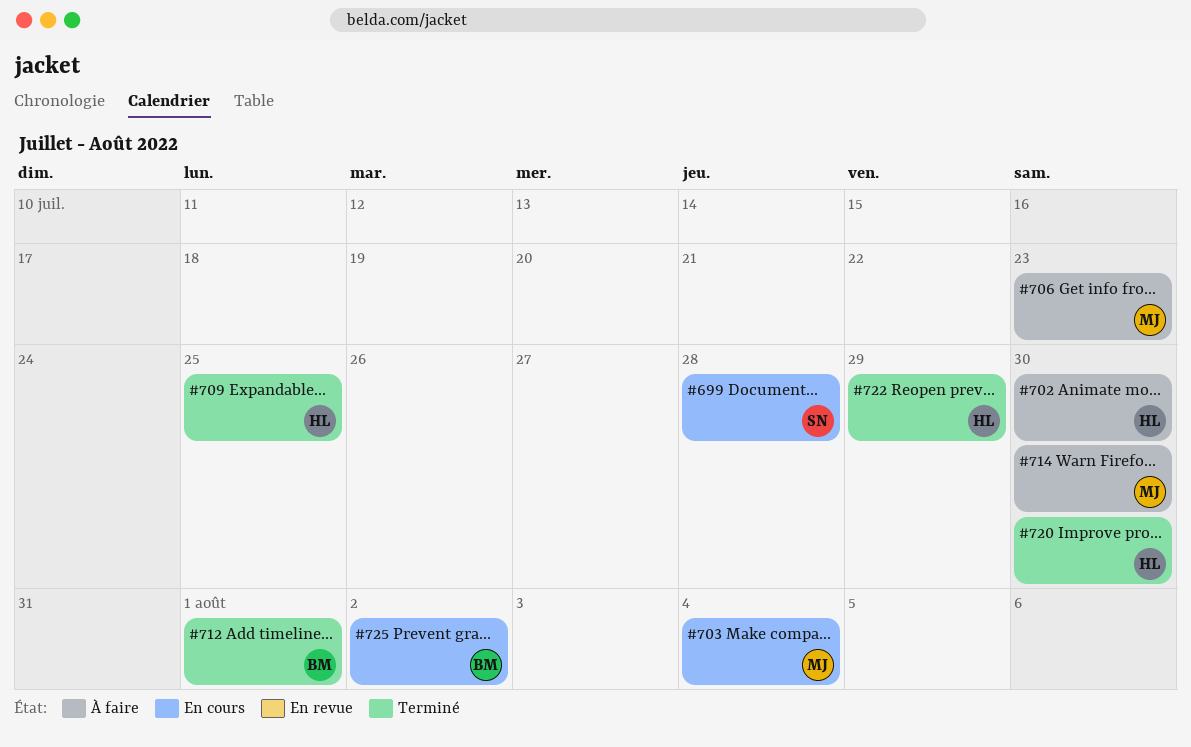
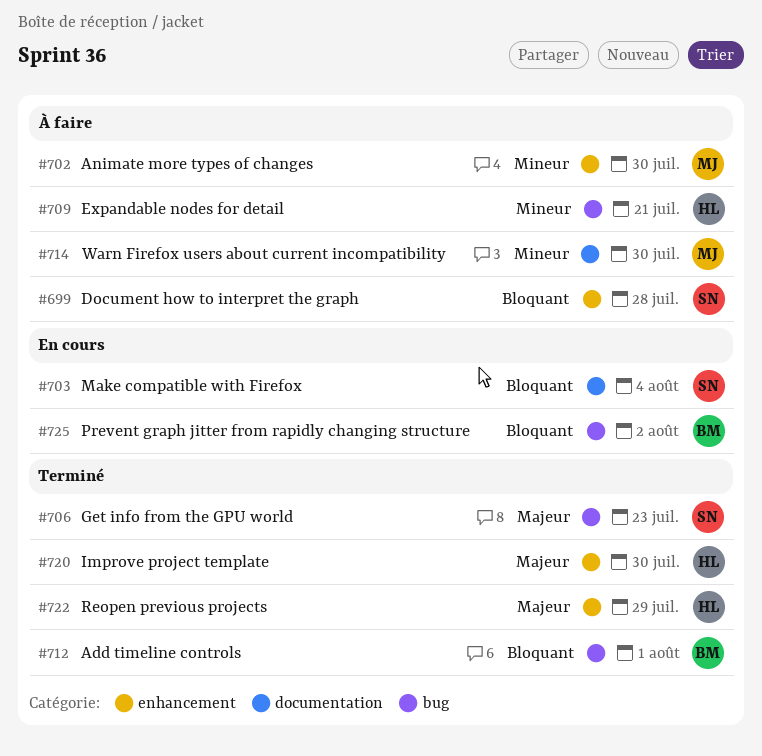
#699, status: En cours -> À faire
#702, owner: HL -> MJ
#703, owner: MJ -> SN
#706, status: À faire -> Terminé
#706, owner: MJ -> SN
#709, status: Terminé -> À faire
#709, due: Jul 25 -> Jul 21

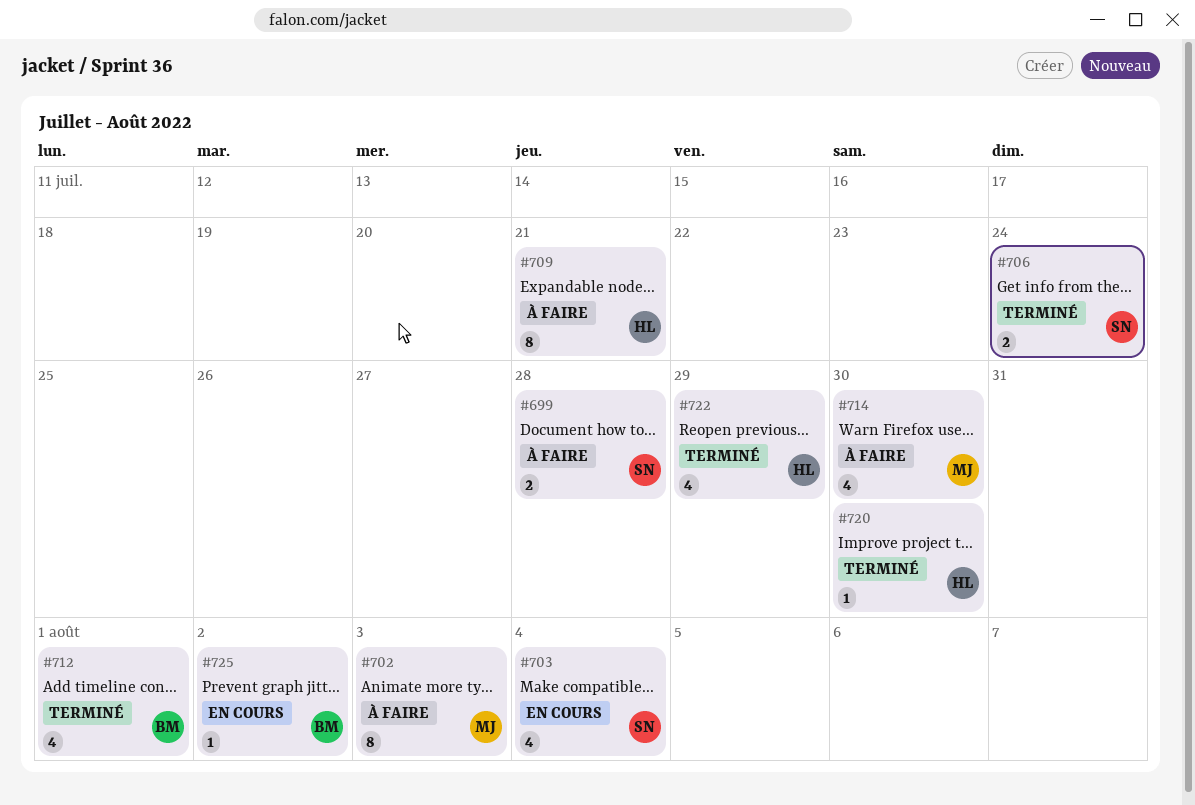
#702, due: Jul 30 -> Aug 3
#706, due: Jul 23 -> Jul 24

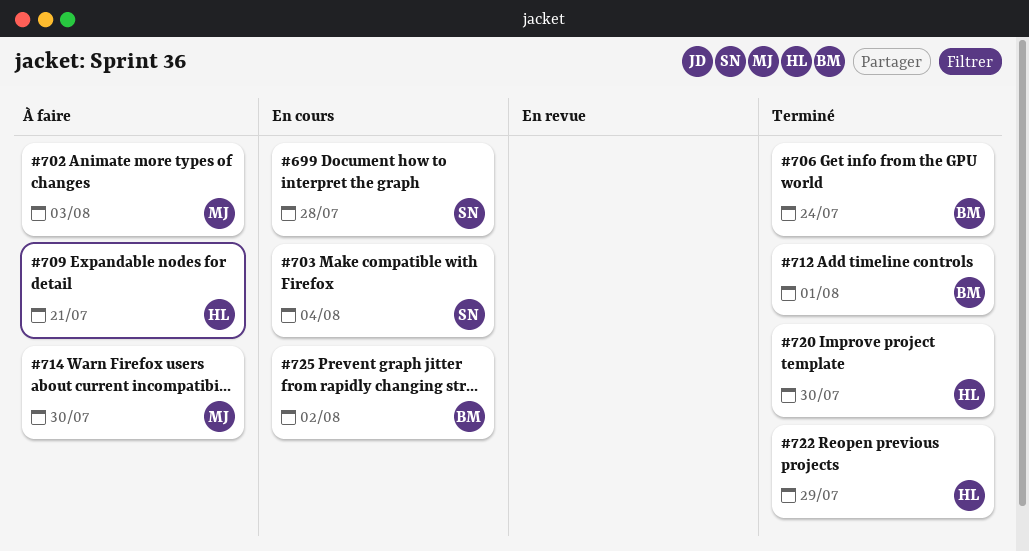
#699, status: À faire -> En cours
#706, owner: SN -> BM

